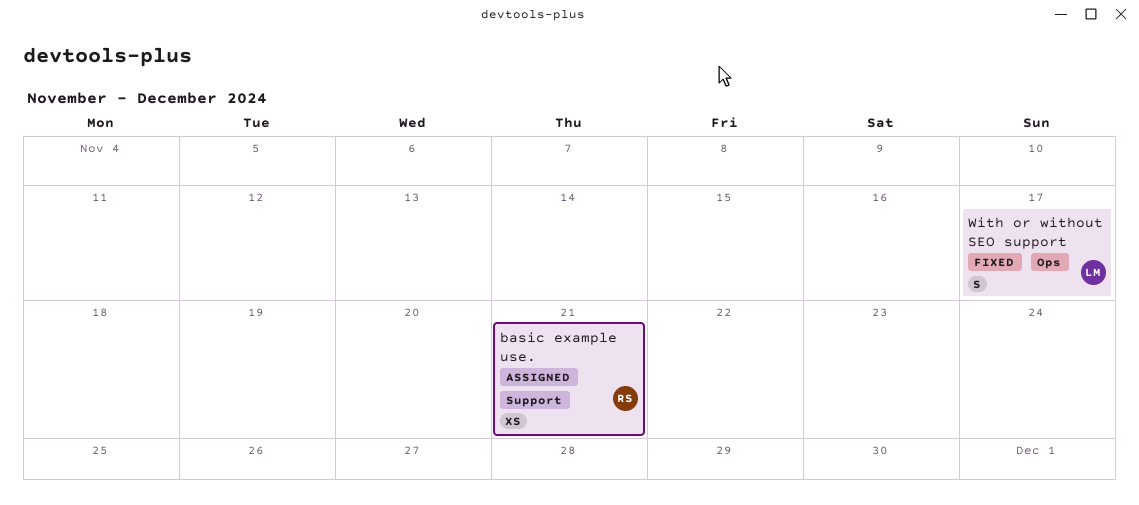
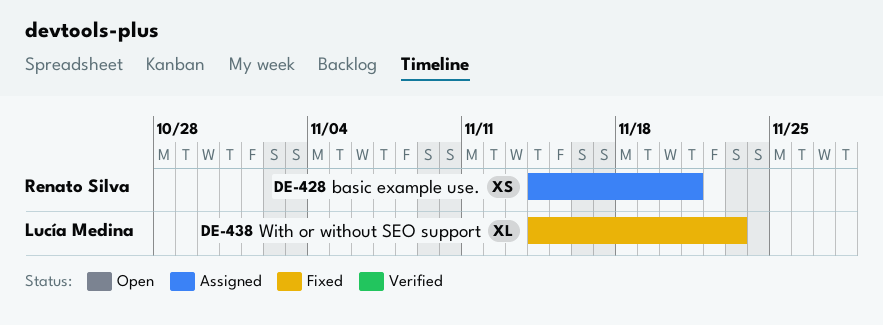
With or without SEO support, estimate: S -> XL
With or without SEO support, due: Nov 17 -> Nov 23

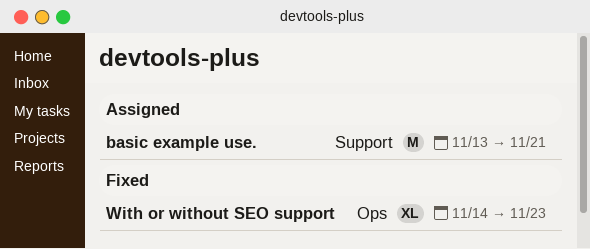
basic example use., estimate: XS -> M
basic example use., start: Nov 14 -> Nov 13

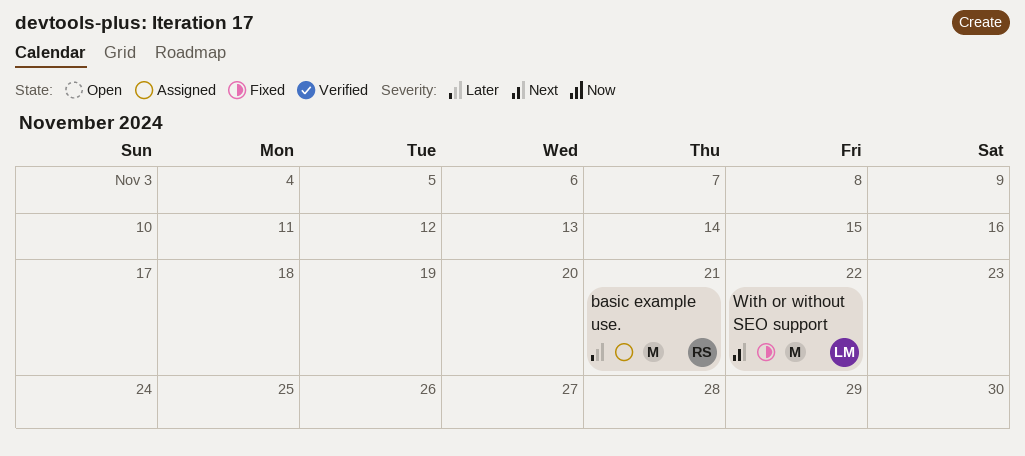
With or without SEO support, estimate: XL -> M
With or without SEO support, due: Nov 23 -> Nov 22

